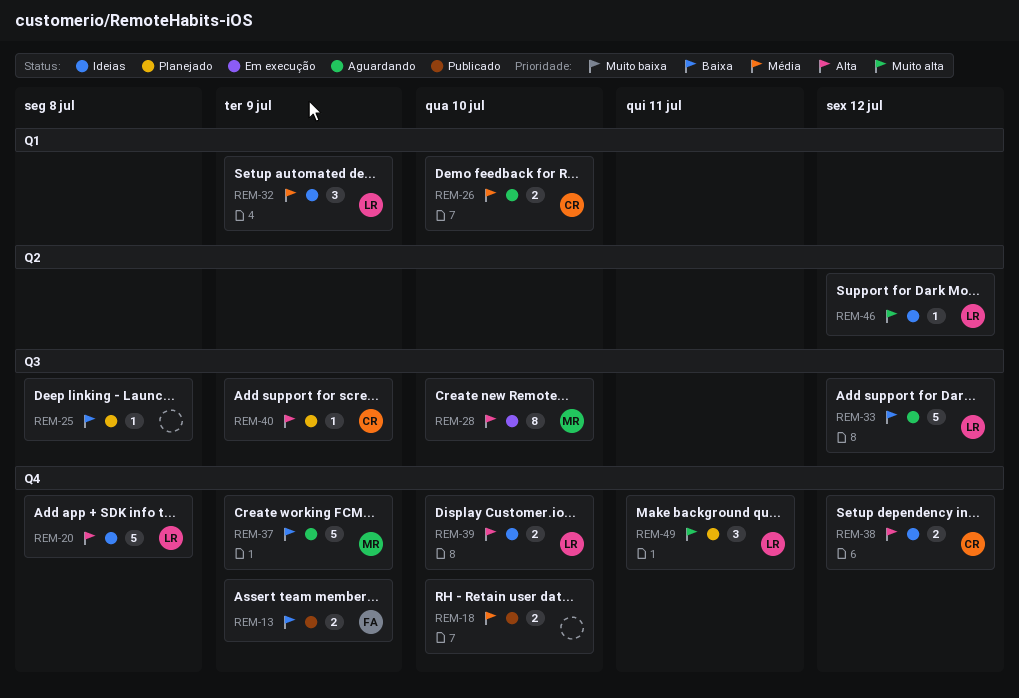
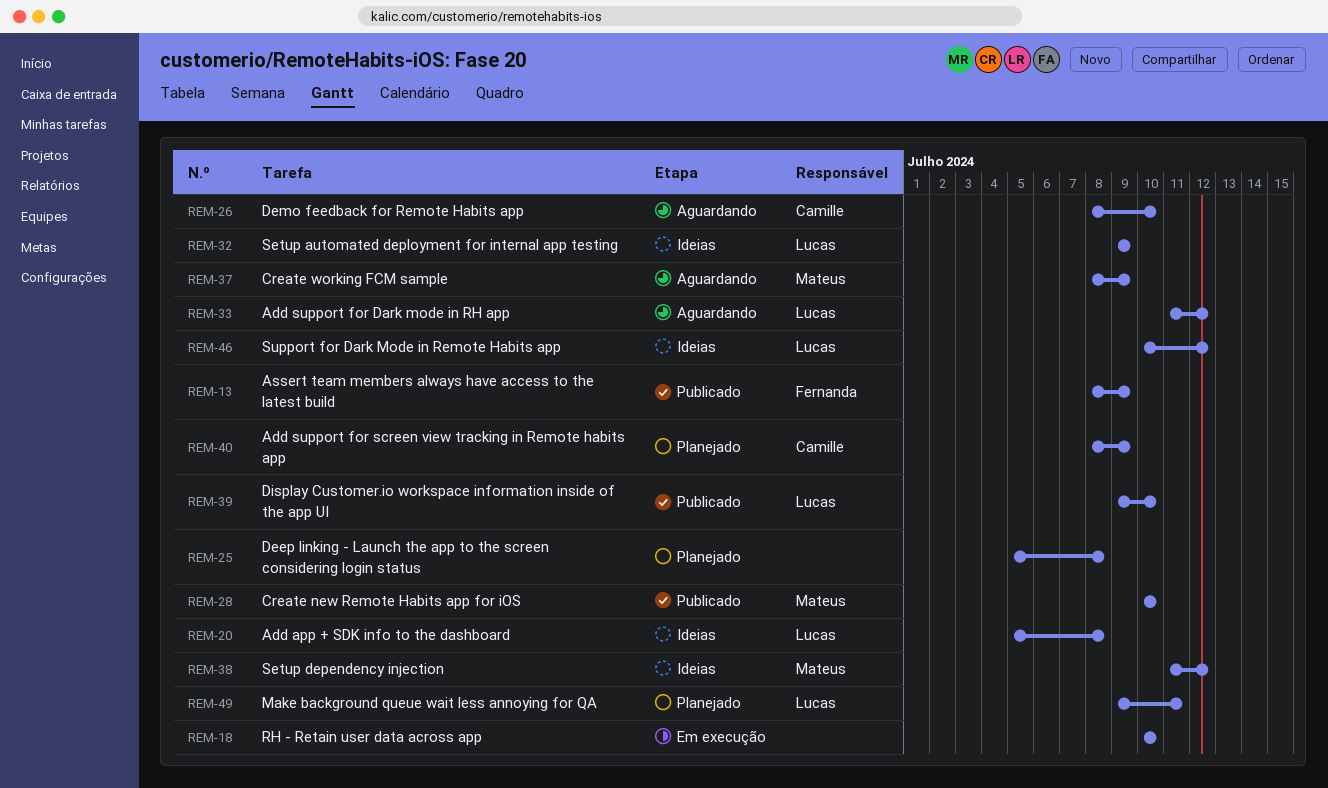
REM-18, status: Publicado -> Em execução
REM-28, status: Em execução -> Publicado
REM-38, owner: Camille -> Mateus
REM-39, status: Ideias -> Publicado

